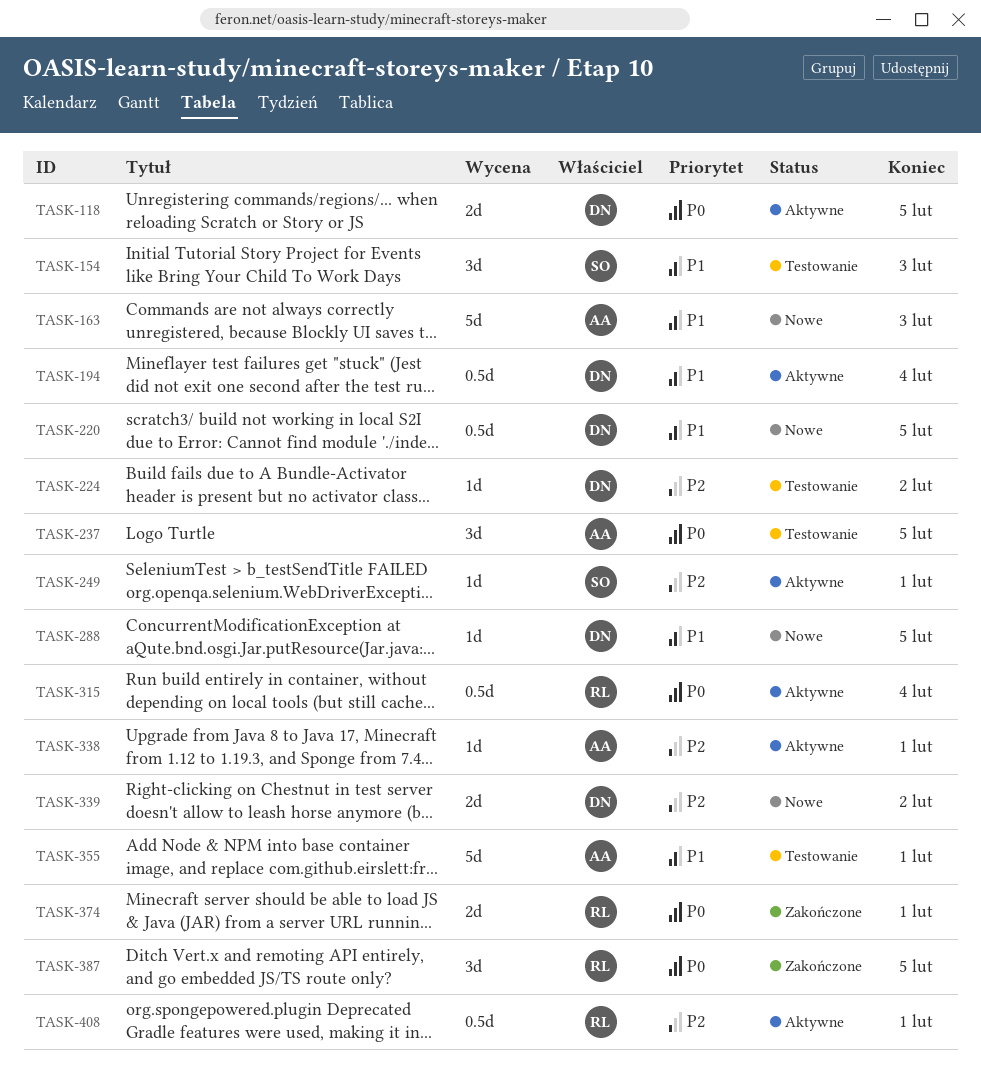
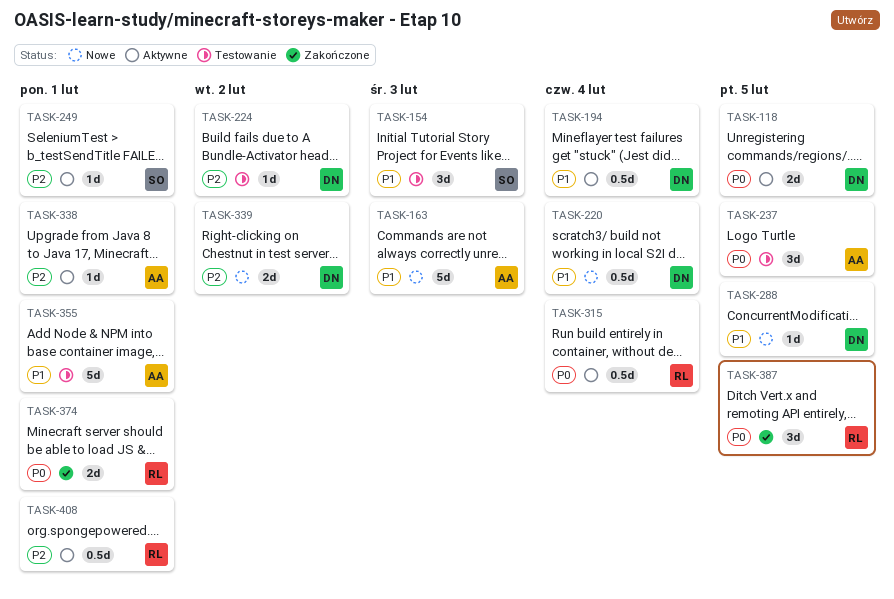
TASK-220, due: Feb 5 -> Feb 4

